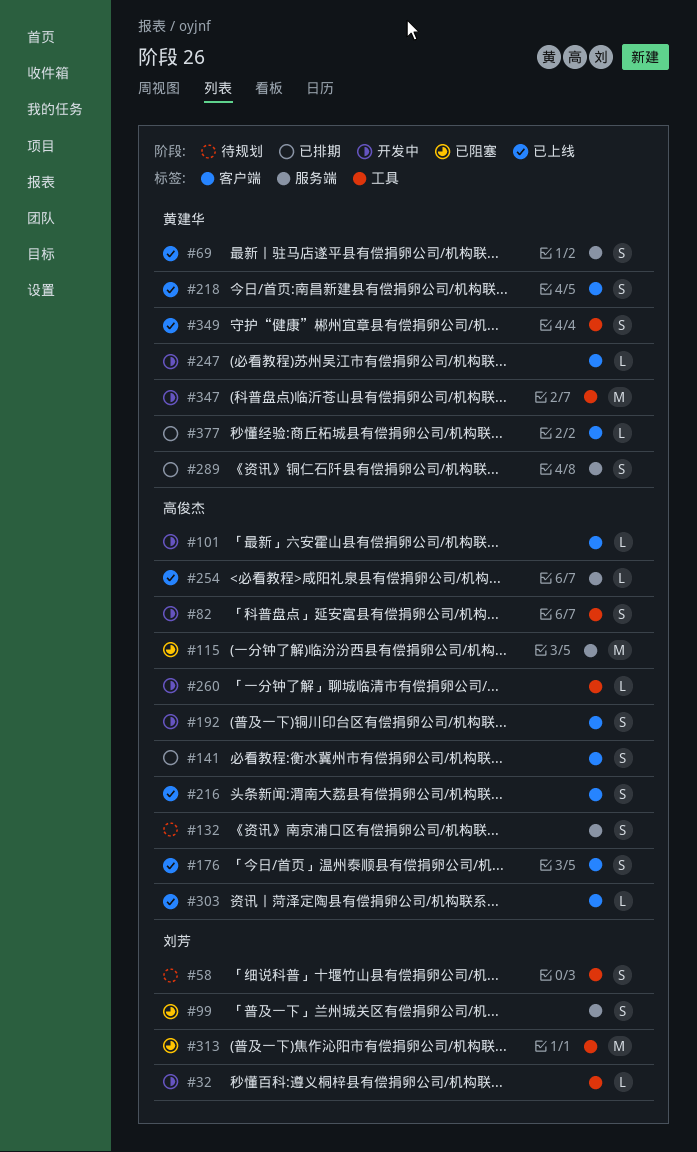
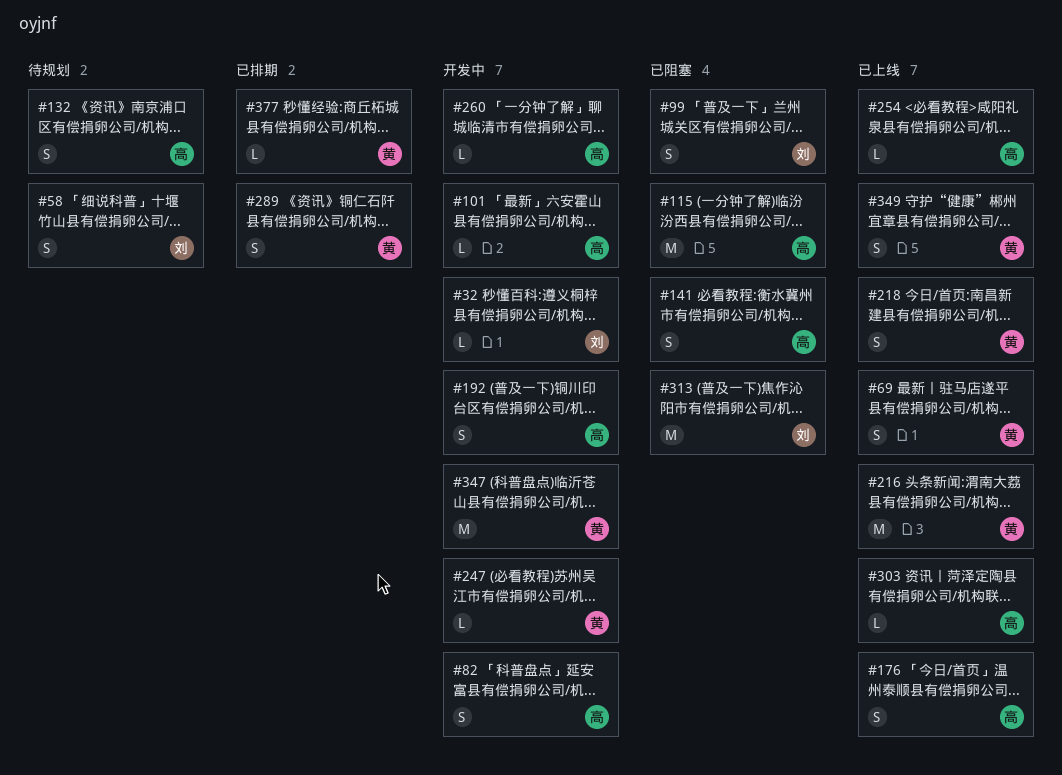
#141, status: 已排期 -> 已阻塞
#216, owner: 高俊杰 -> 黄建华
#216, estimate: S -> M

